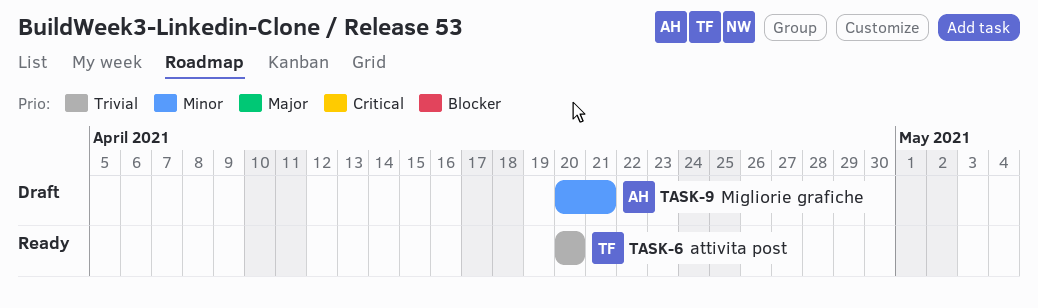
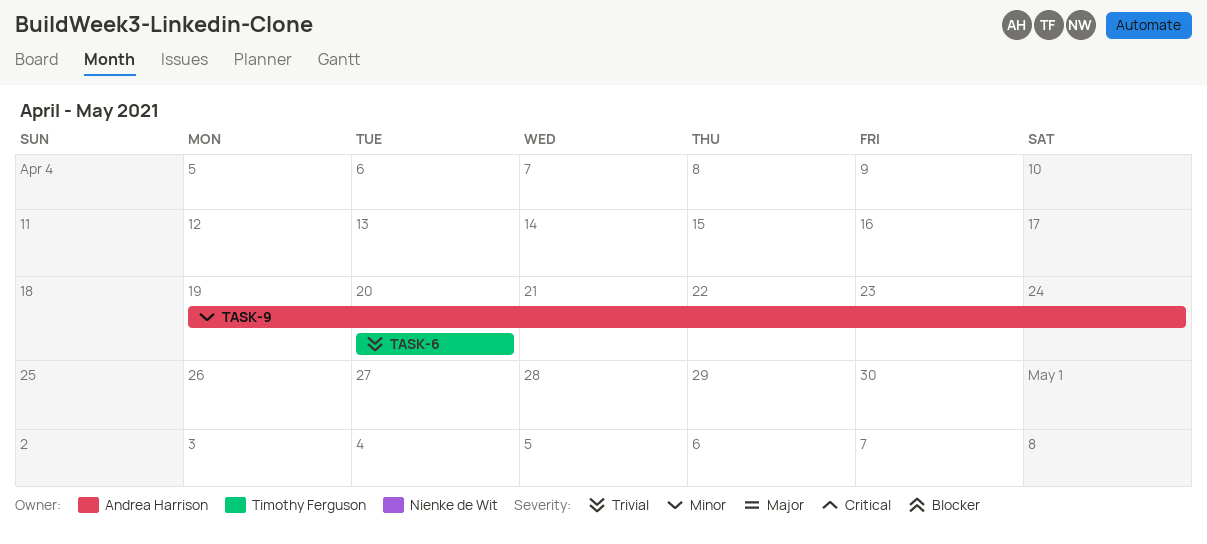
TASK-9, start: Apr 20 -> Apr 19
TASK-9, due: Apr 21 -> Apr 24

